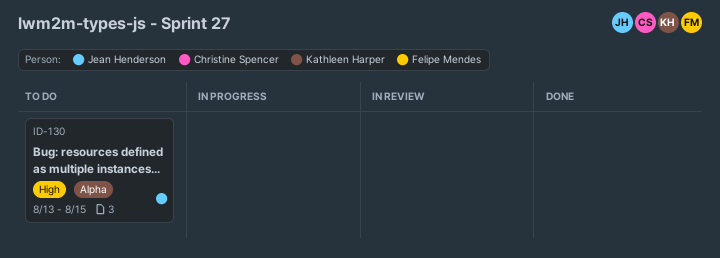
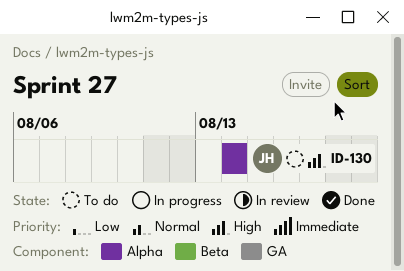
ID-130, start: Aug 13 -> Aug 14
ID-130, due: Aug 15 -> Aug 14

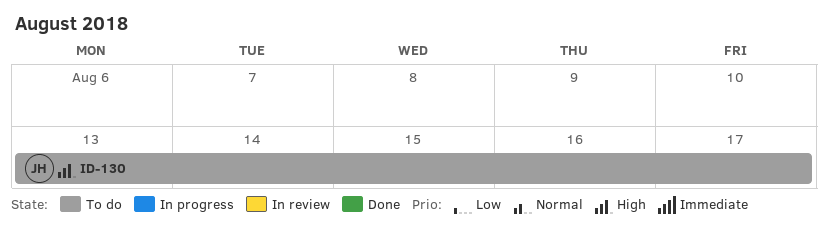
ID-130, start: Aug 14 -> Aug 13
ID-130, due: Aug 14 -> Aug 17

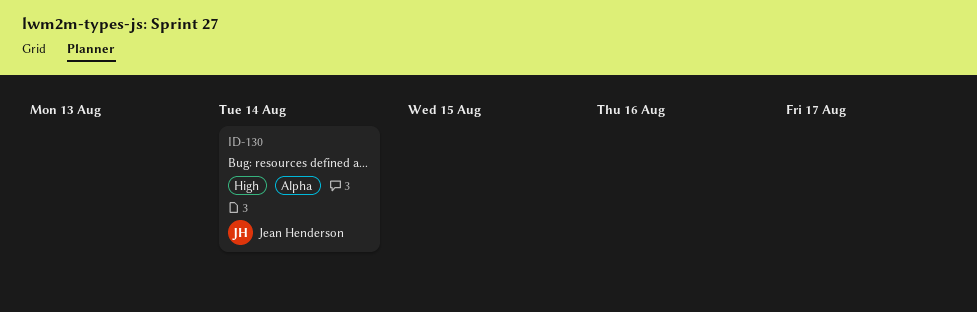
ID-130, due: Aug 17 -> Aug 14

